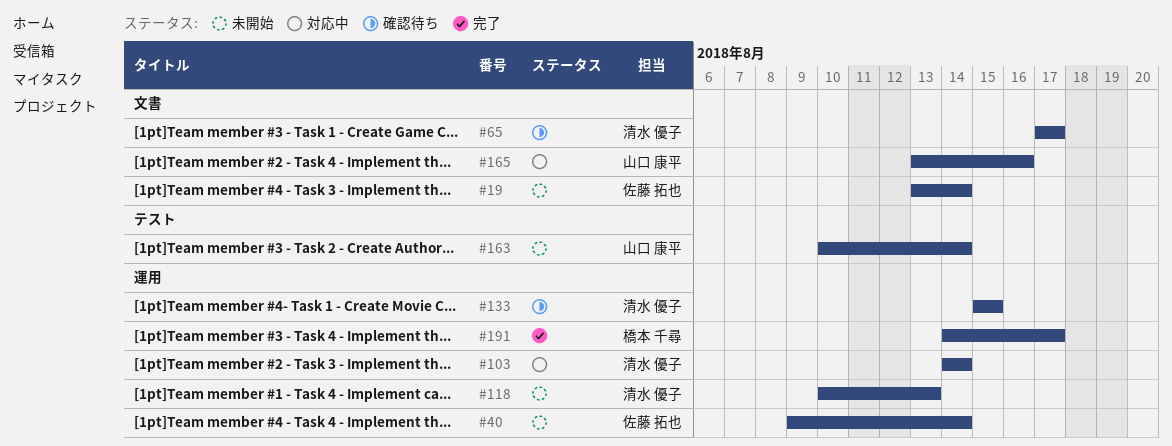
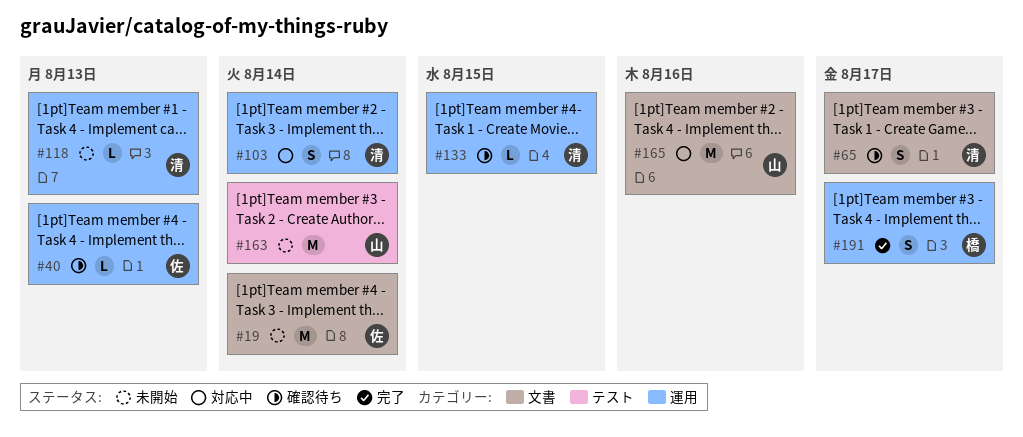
#40, status: 未開始 -> 確認待ち
#40, due: Aug 14 -> Aug 13

